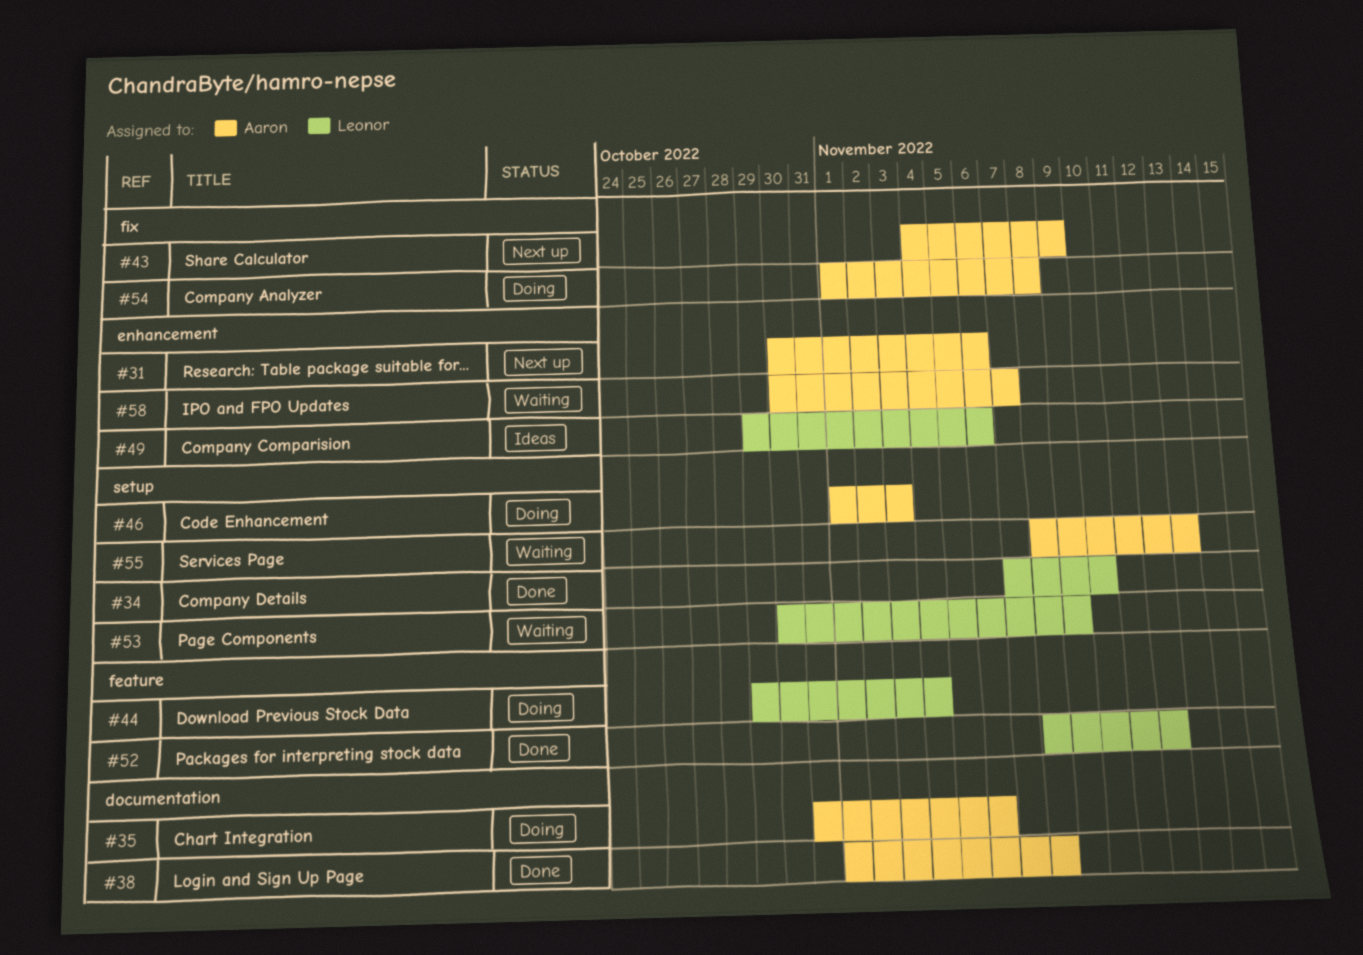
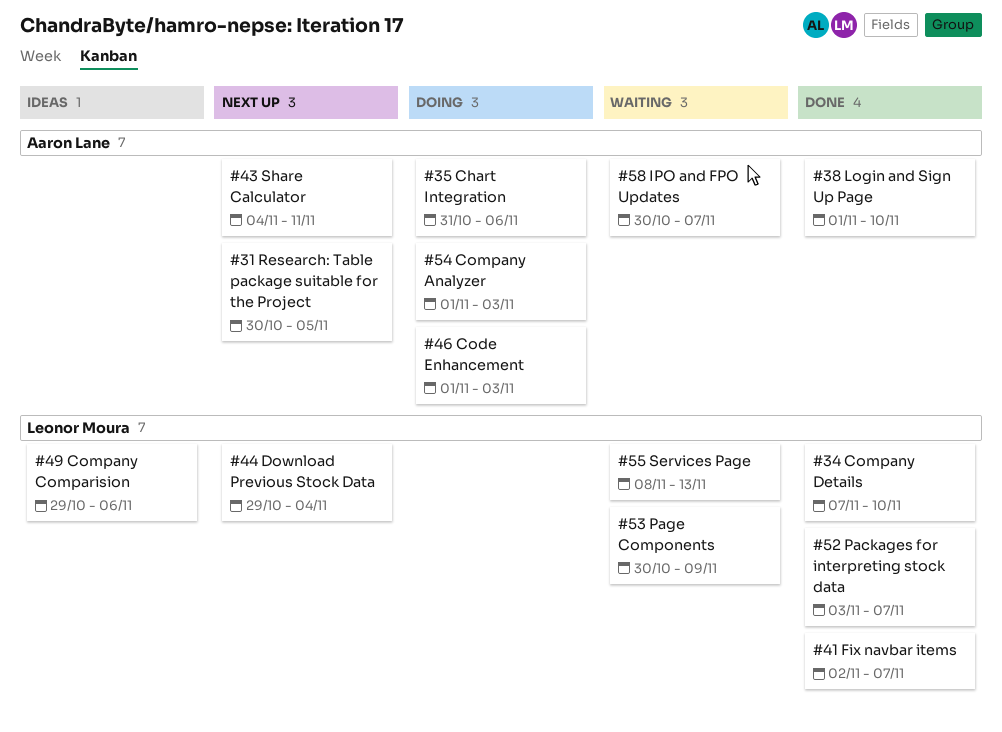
#31, due: Nov 6 -> Nov 5
#38, due: Nov 8 -> Nov 10
#41: none -> present
#43, due: Nov 9 -> Nov 11
#44, status: Doing -> Next up
#52, start: Nov 8 -> Nov 3
#52, due: Nov 12 -> Nov 7
#54, due: Nov 8 -> Nov 3
#55, owner: Aaron Lane -> Leonor Moura

